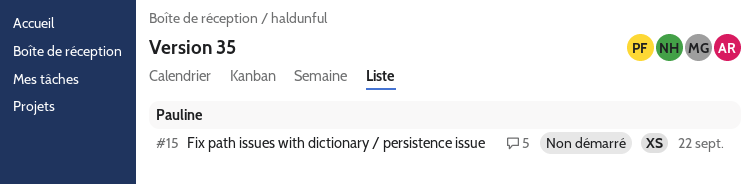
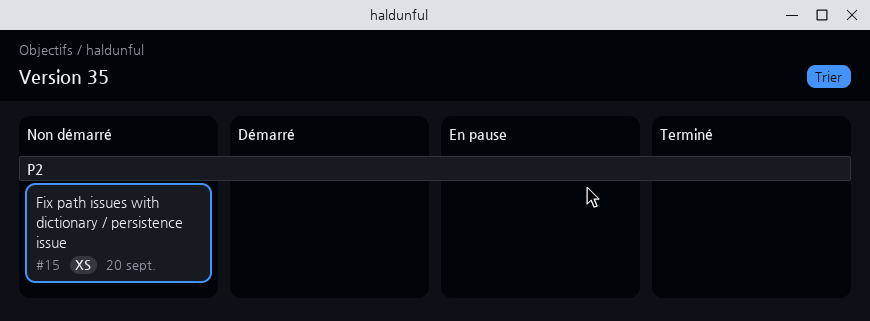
#15, due: Sep 22 -> Sep 20

